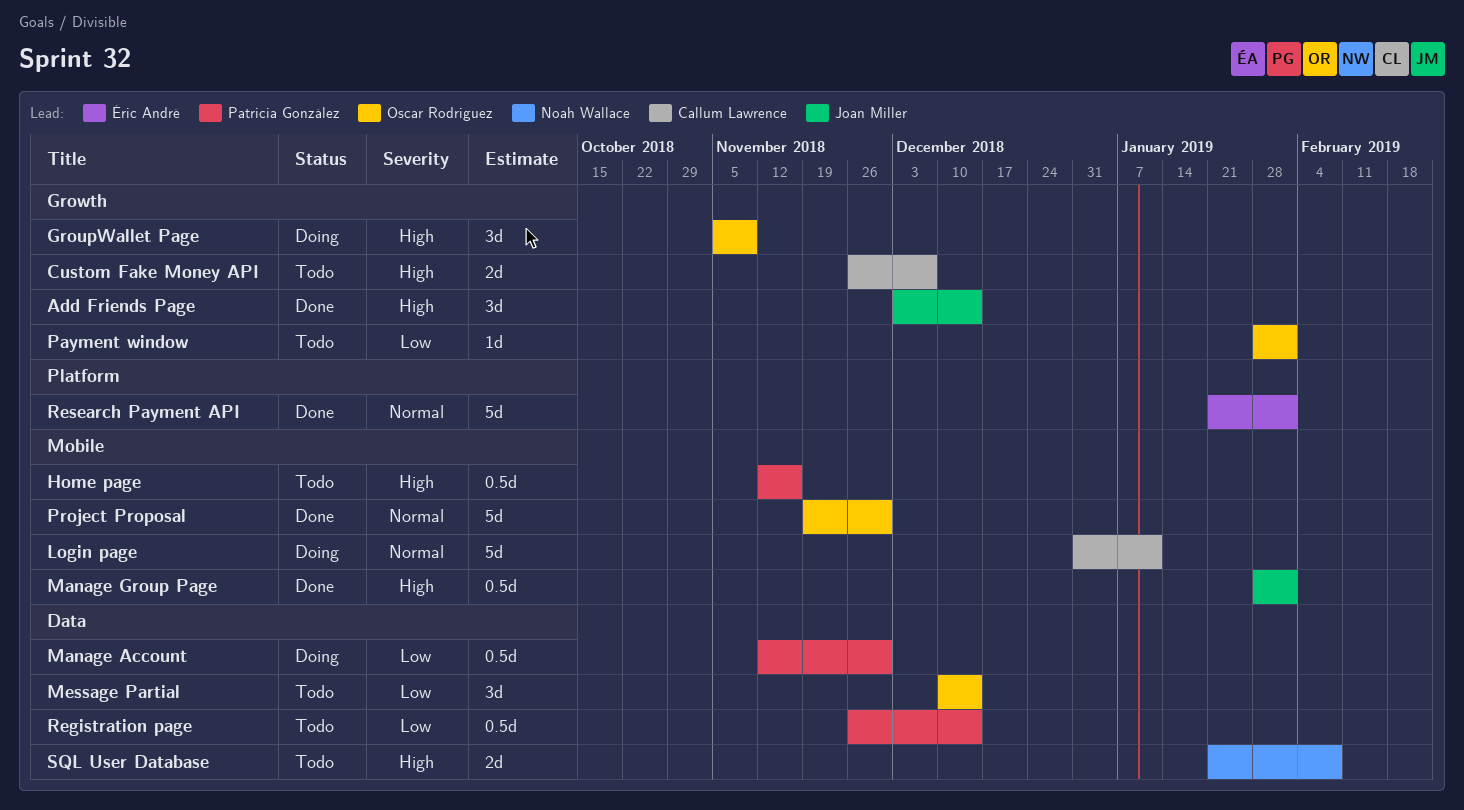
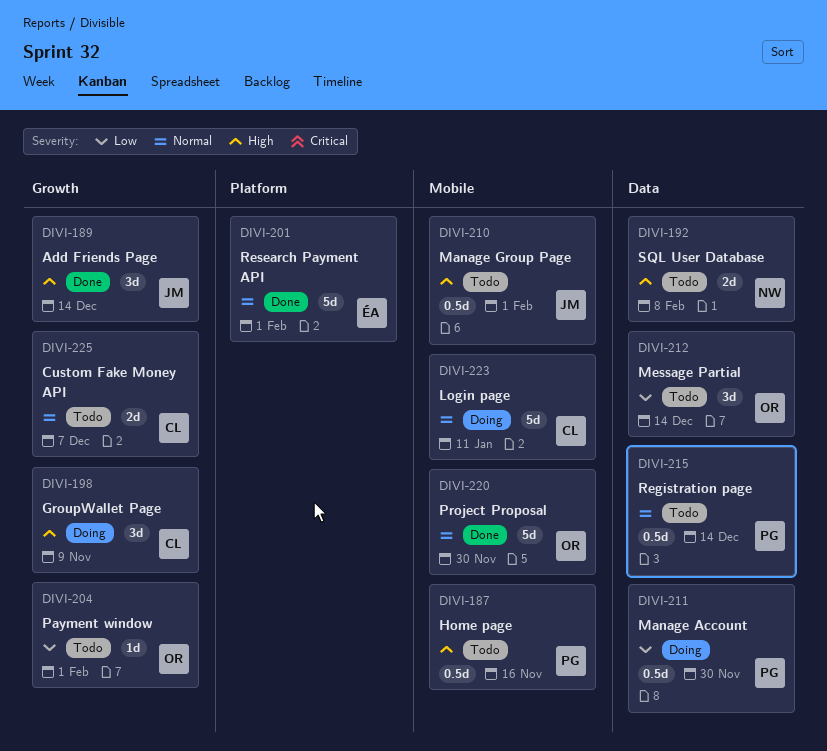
Custom Fake Money API, priority: High -> Normal
GroupWallet Page, owner: Oscar Rodriguez -> Callum Lawrence
Manage Group Page, status: Done -> Todo
Registration page, priority: Low -> Normal

